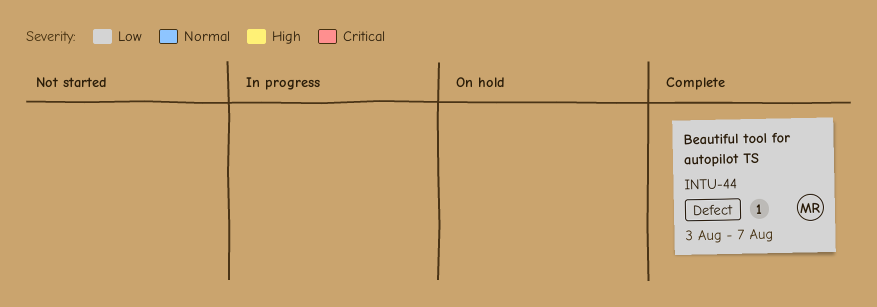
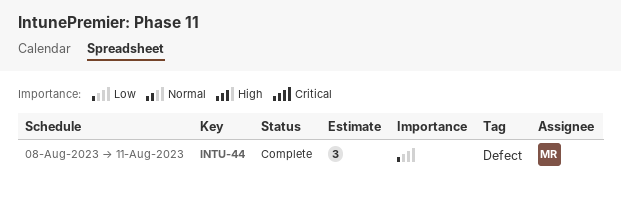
INTU-44, estimate: 1 -> 3
INTU-44, start: Aug 3 -> Aug 8
INTU-44, due: Aug 7 -> Aug 11

